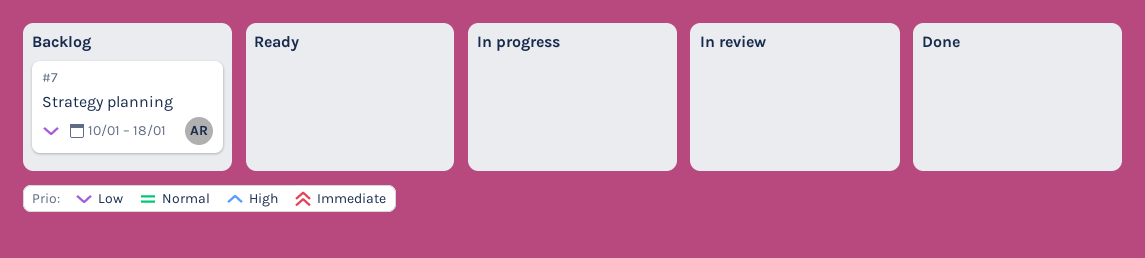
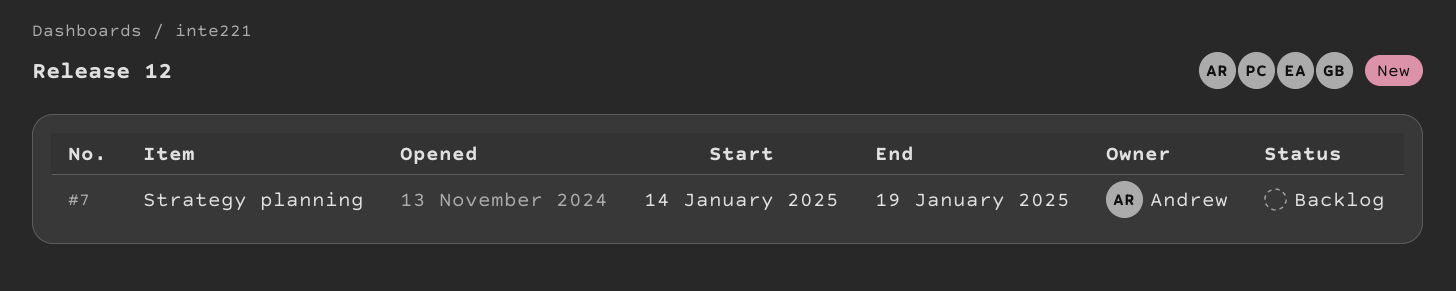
#7, start: Jan 10 -> Jan 14
#7, due: Jan 18 -> Jan 19

